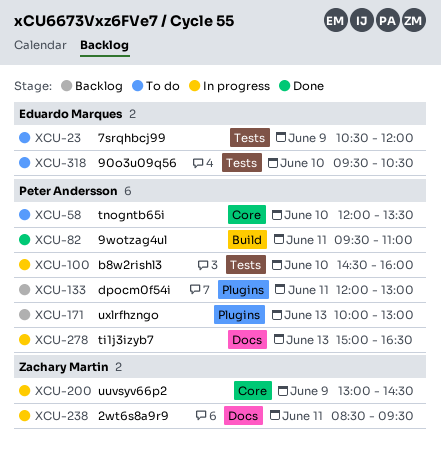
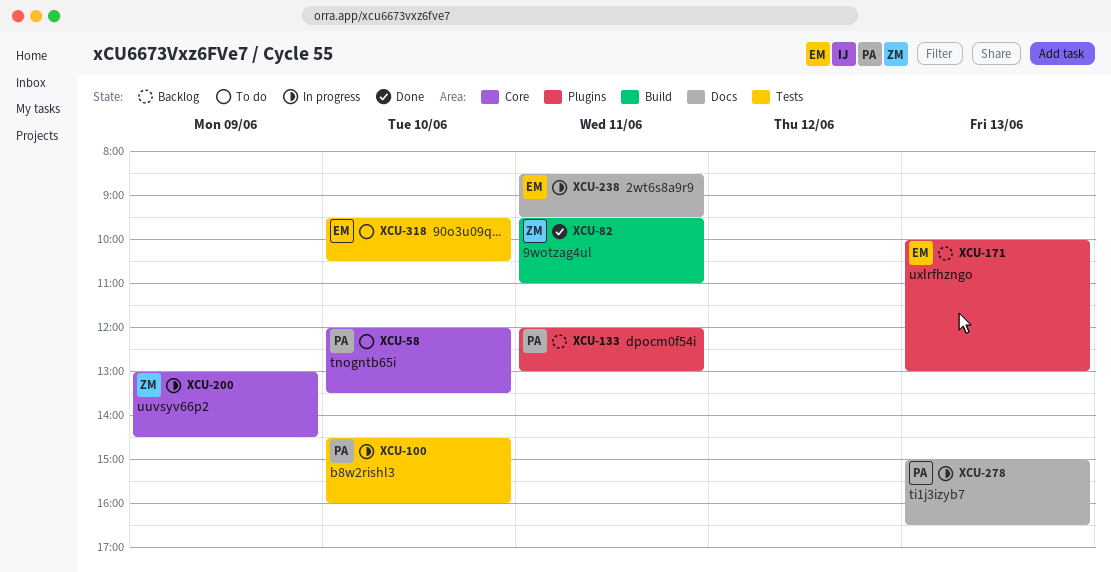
XCU-23: present -> none
XCU-82, owner: Peter Andersson -> Zachary Martin
XCU-171, owner: Peter Andersson -> Eduardo Marques
XCU-238, owner: Zachary Martin -> Eduardo Marques

